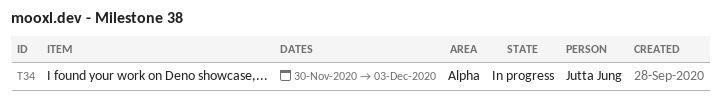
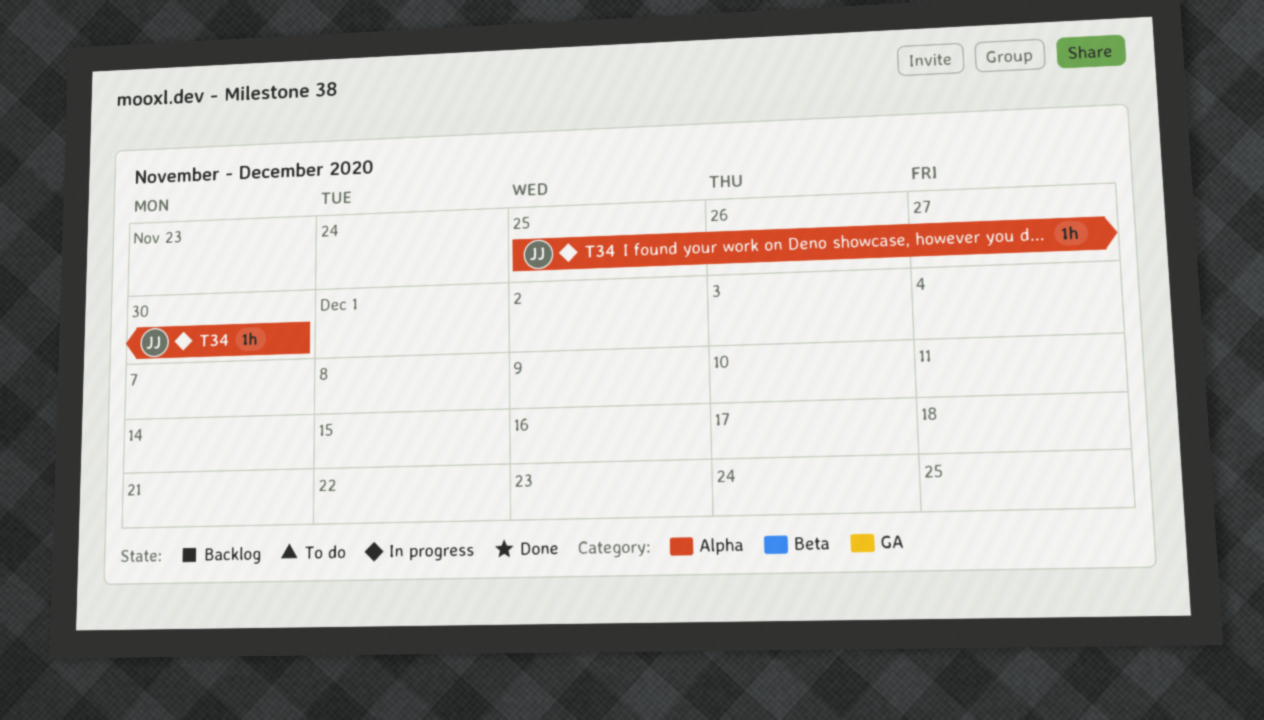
T34, start: Nov 30 -> Nov 25
T34, due: Dec 3 -> Nov 30

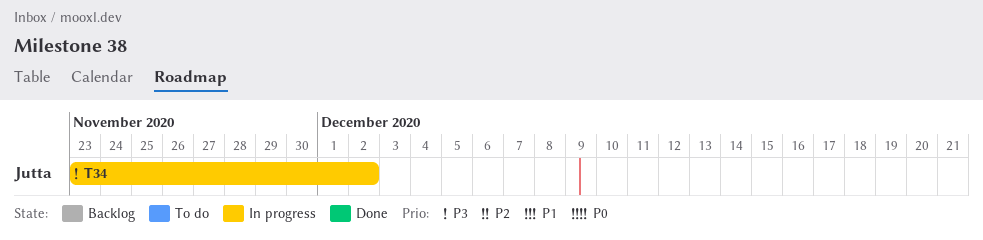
T34, start: Nov 25 -> Nov 23
T34, due: Nov 30 -> Dec 2

